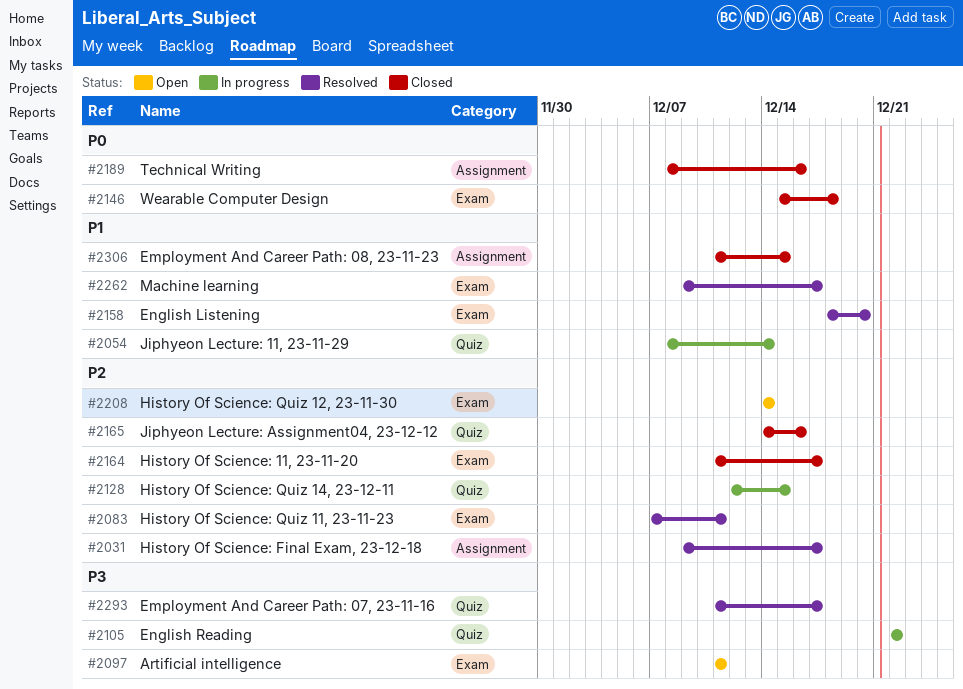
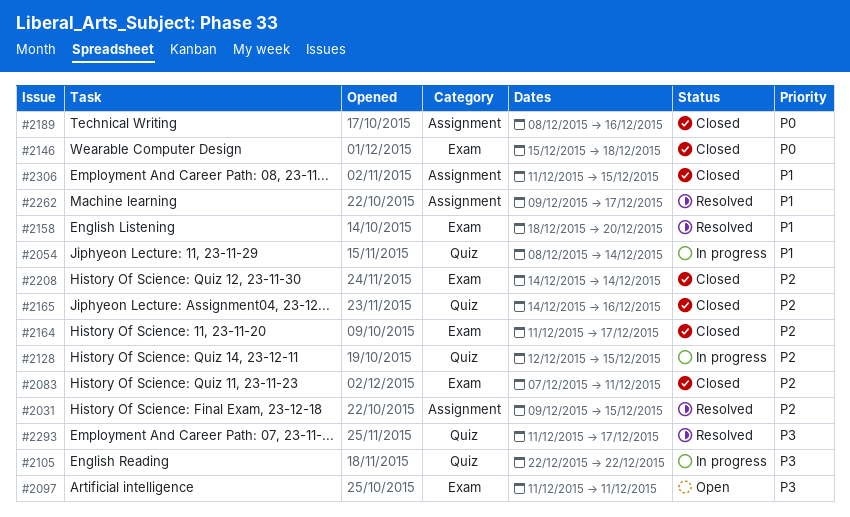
#2031, due: Dec 17 -> Dec 15
#2083, status: Resolved -> Closed
#2208, status: Open -> Closed
#2262, label: Exam -> Assignment

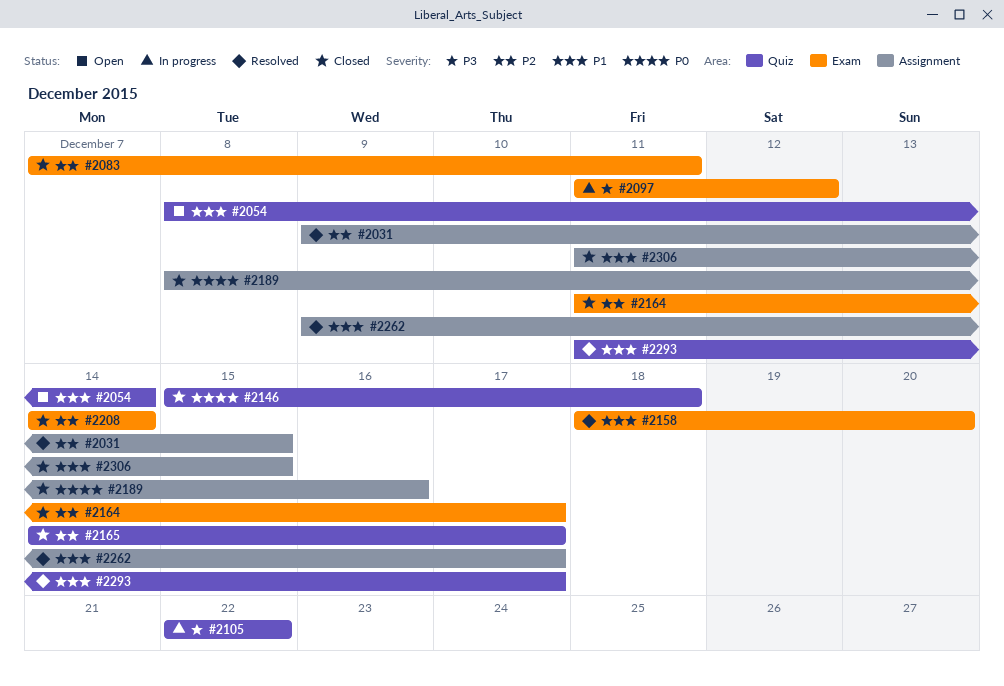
#2054, status: In progress -> Open
#2097, status: Open -> In progress
#2097, due: Dec 11 -> Dec 12
#2128: present -> none
#2146, label: Exam -> Quiz
#2165, due: Dec 16 -> Dec 17
#2293, priority: P3 -> P1

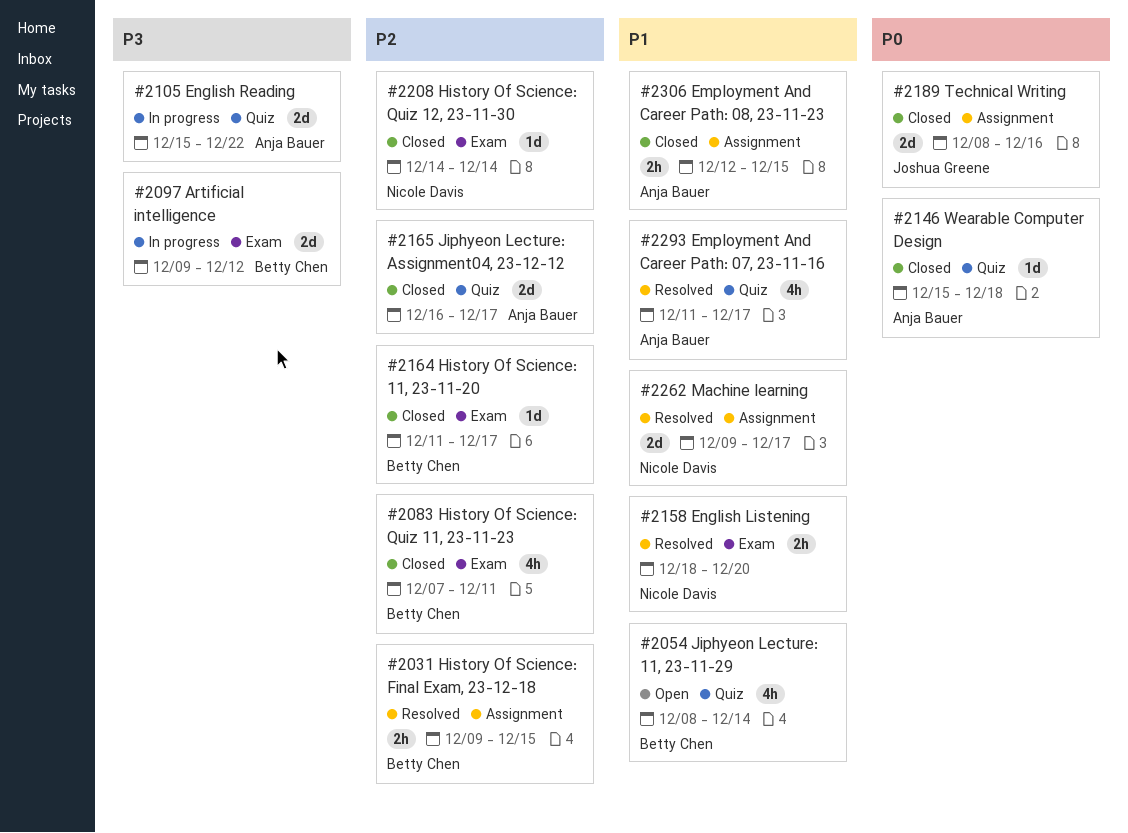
#2097, start: Dec 11 -> Dec 9
#2105, start: Dec 22 -> Dec 15
#2165, start: Dec 14 -> Dec 16
#2306, start: Dec 11 -> Dec 12

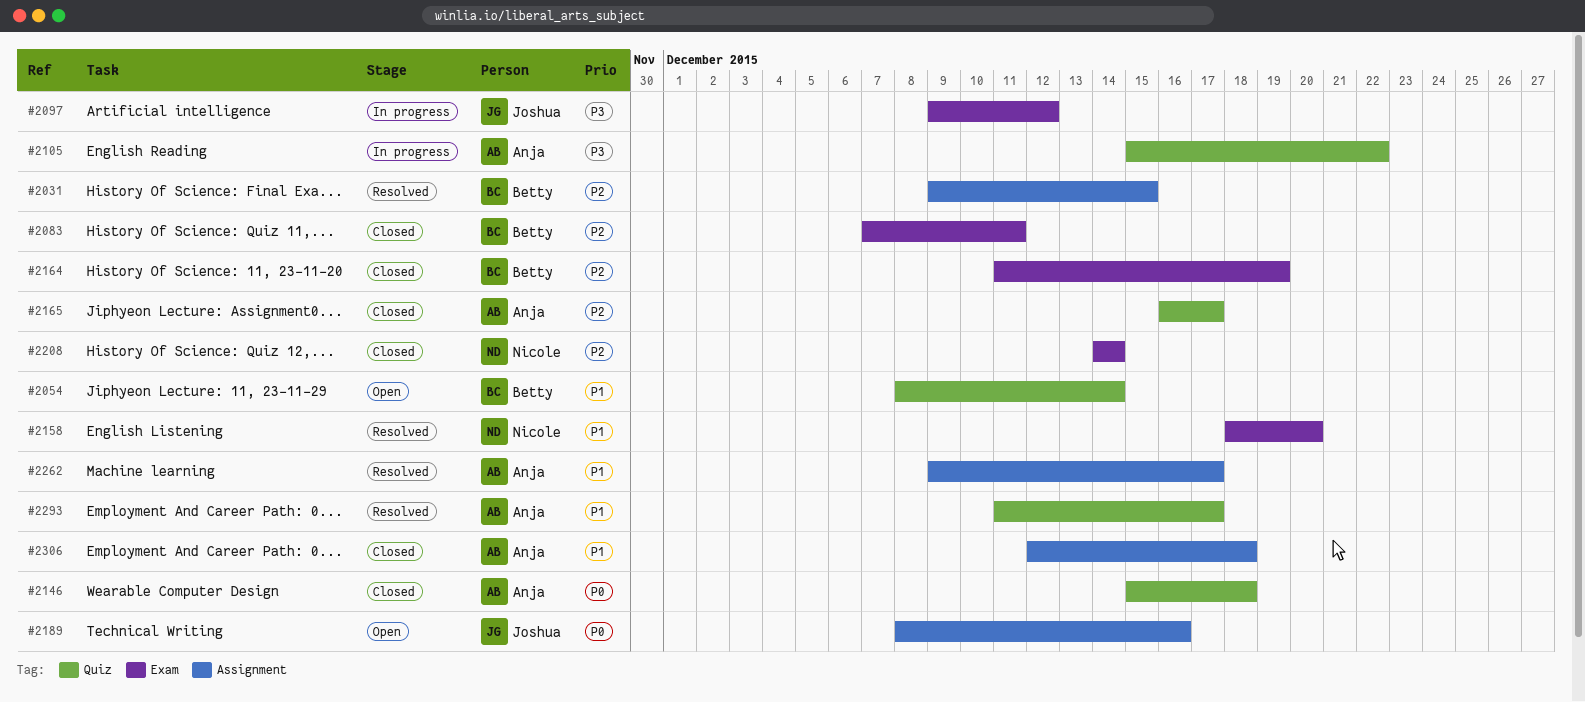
#2097, owner: Betty Chen -> Joshua Greene
#2164, due: Dec 17 -> Dec 19
#2189, status: Closed -> Open
#2262, owner: Nicole Davis -> Anja Bauer
#2306, due: Dec 15 -> Dec 18

